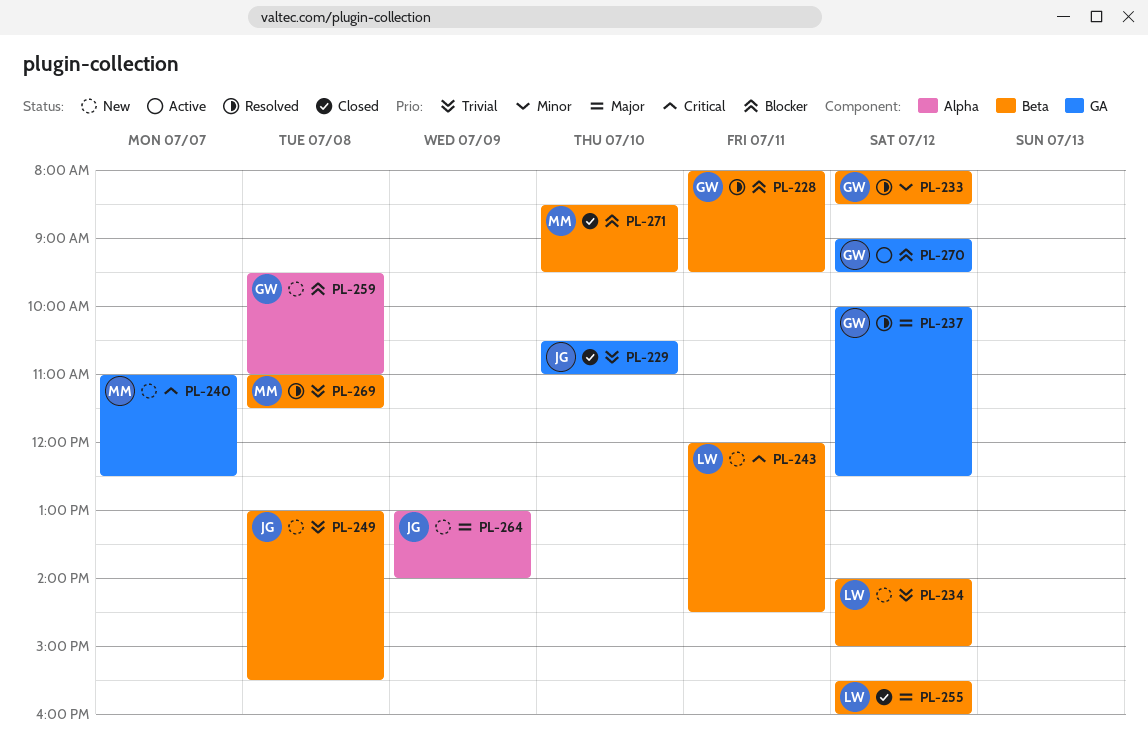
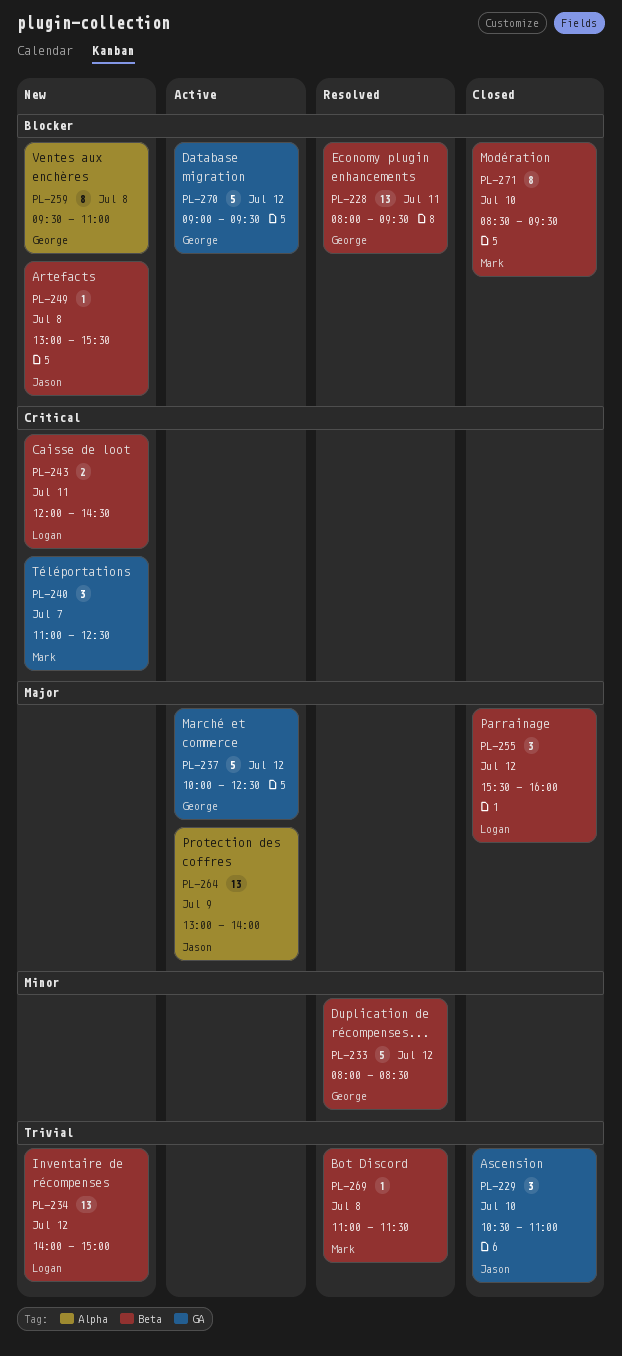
PL-237, status: Resolved -> Active
PL-249, priority: Trivial -> Blocker
PL-264, status: New -> Active

